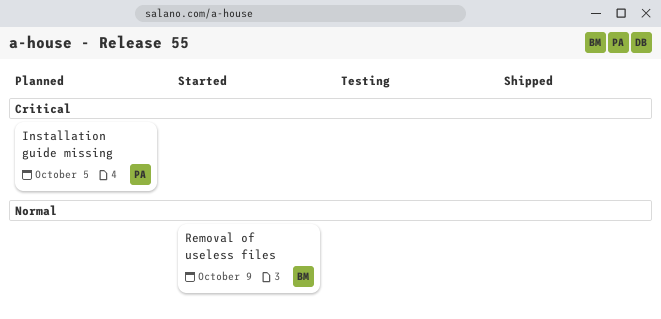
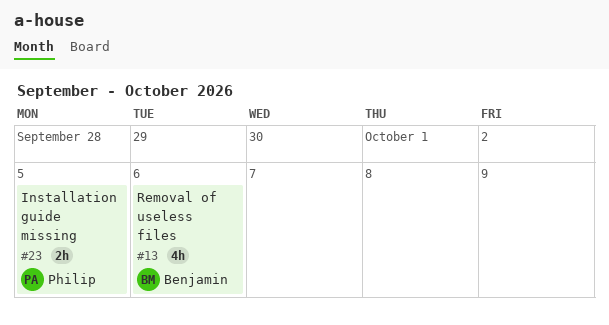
Removal of useless files, due: Oct 9 -> Oct 6

